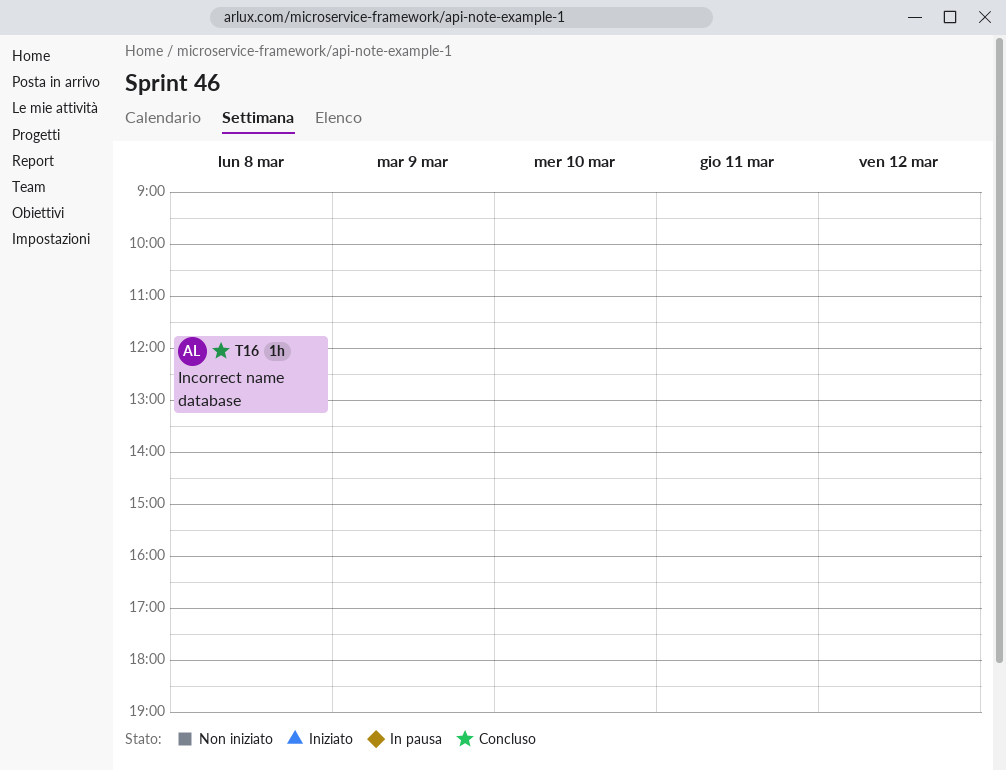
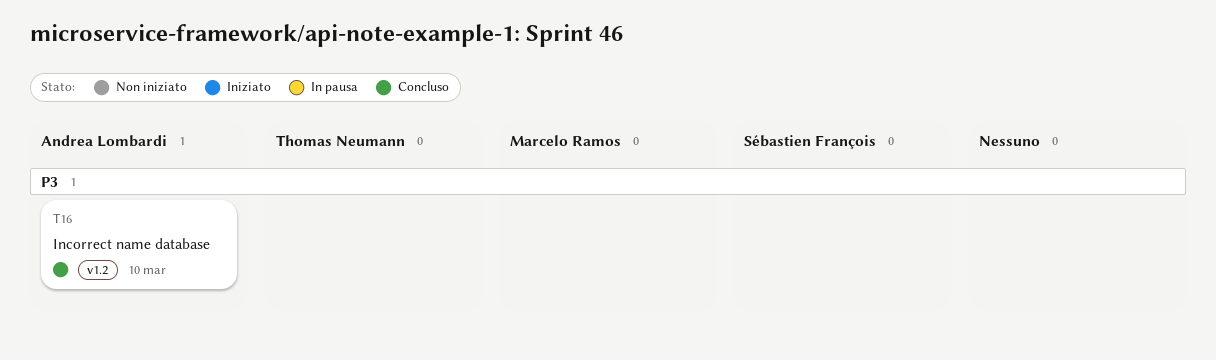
T16, day: Mar 8 -> Mar 10

